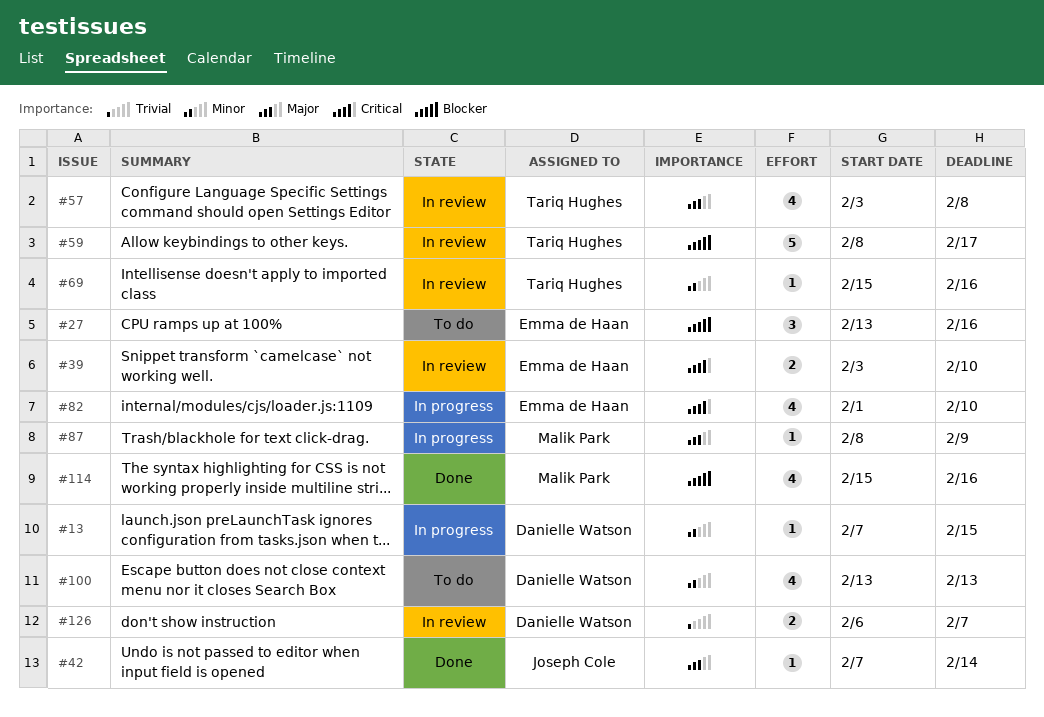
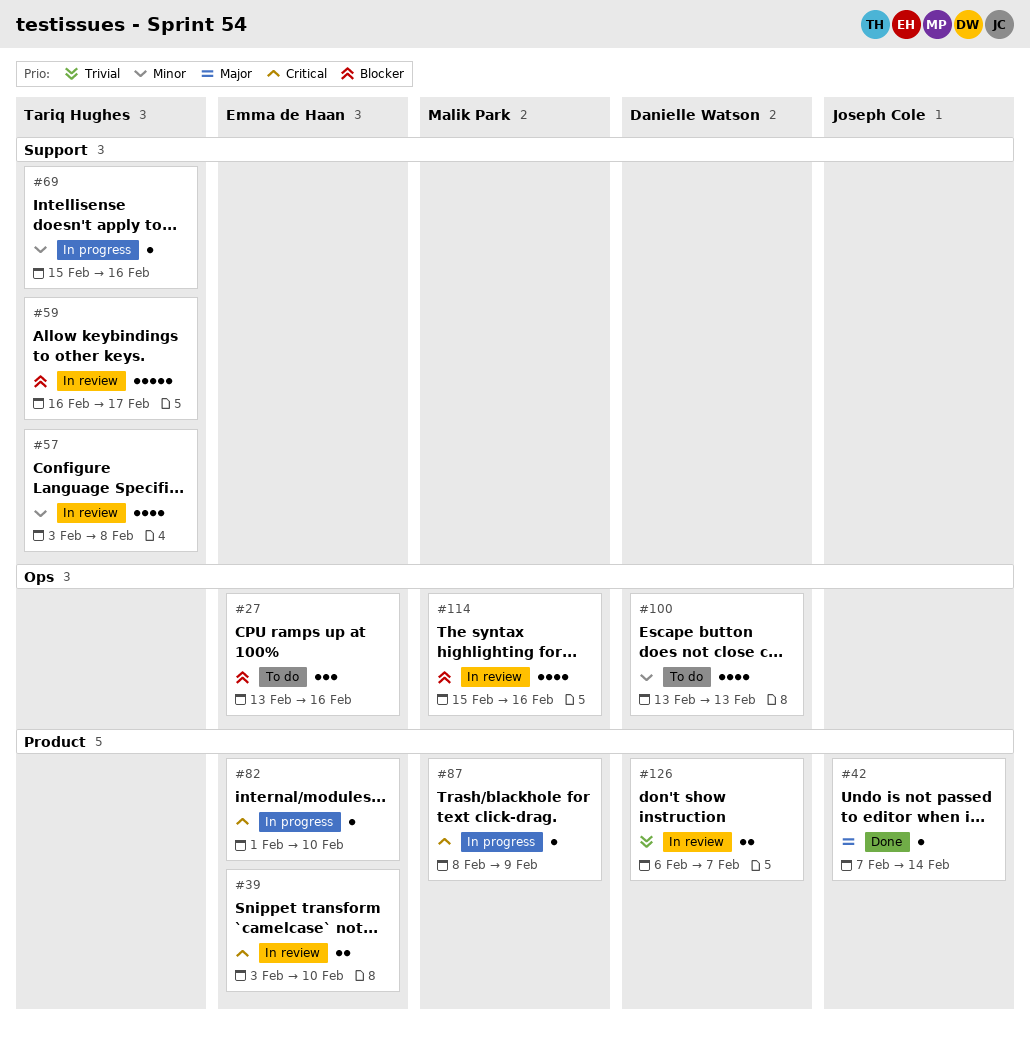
#13: present -> none
#57, priority: Major -> Minor
#59, start: Feb 8 -> Feb 16
#69, status: In review -> In progress
#82, estimate: 4 -> 1
#87, priority: Major -> Critical
#114, status: Done -> In review

